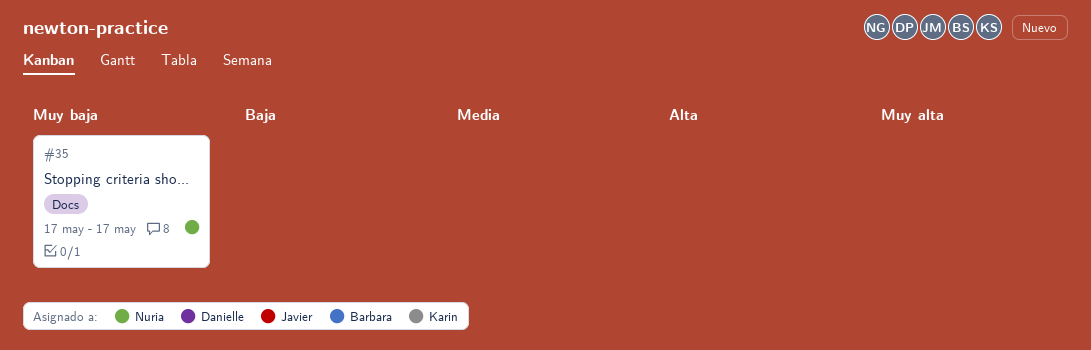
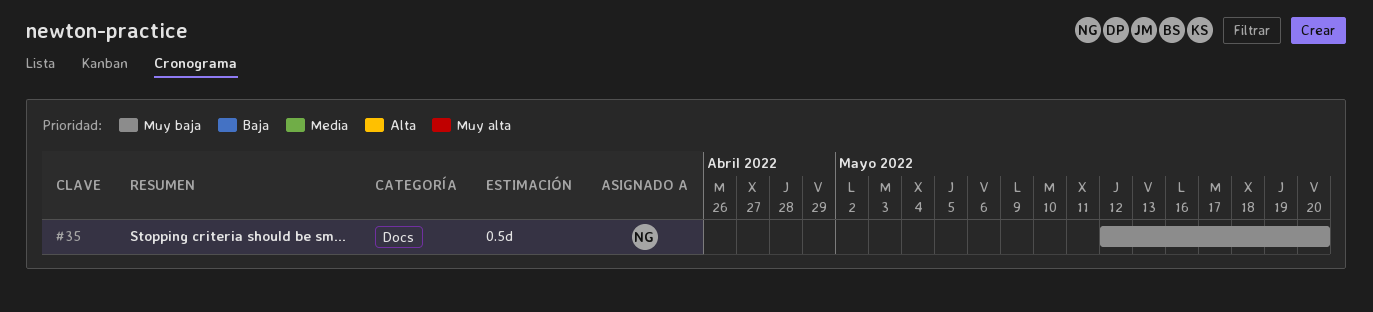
#35, start: May 17 -> May 12
#35, due: May 17 -> May 20

